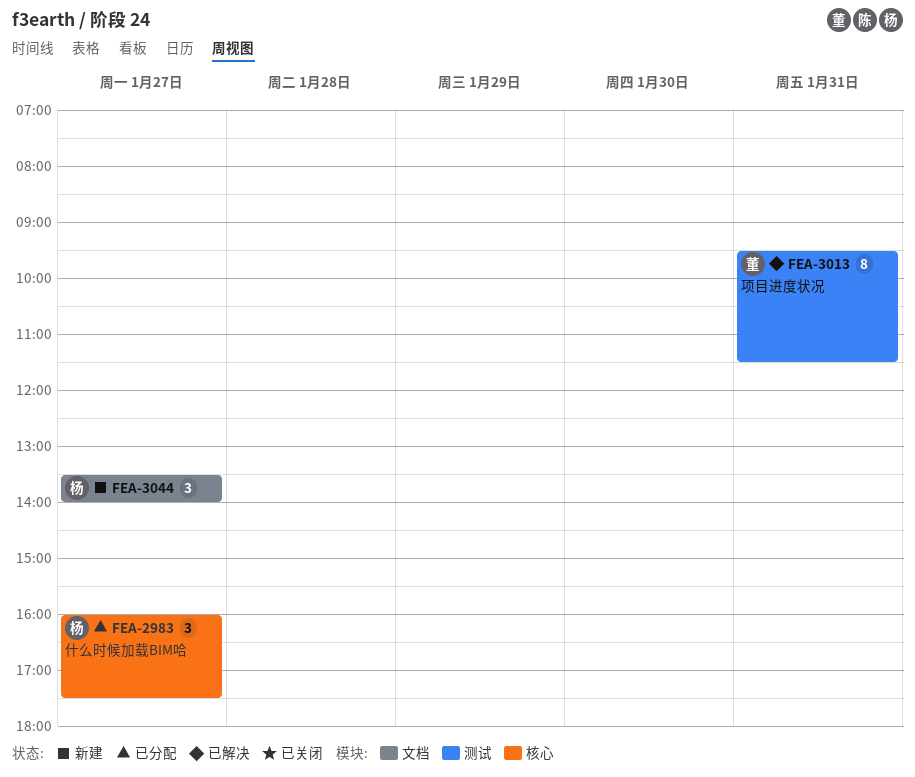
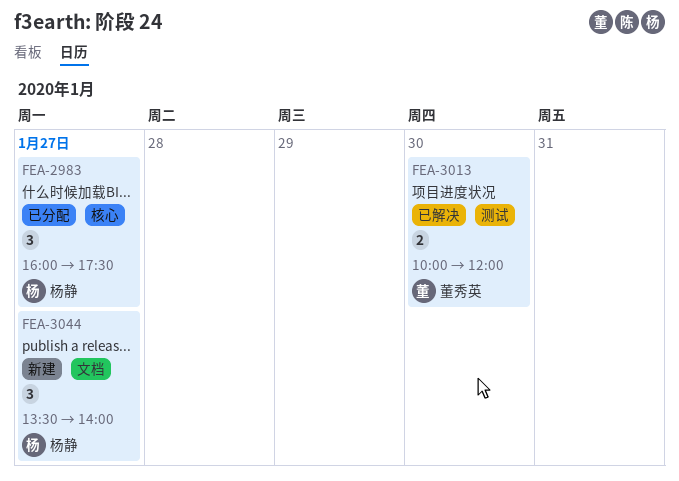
FEA-3013, estimate: 8 -> 2
FEA-3013, day: Jan 31 -> Jan 30
FEA-3013, begins: 09:30 -> 10:00
FEA-3013, ends: 11:30 -> 12:00

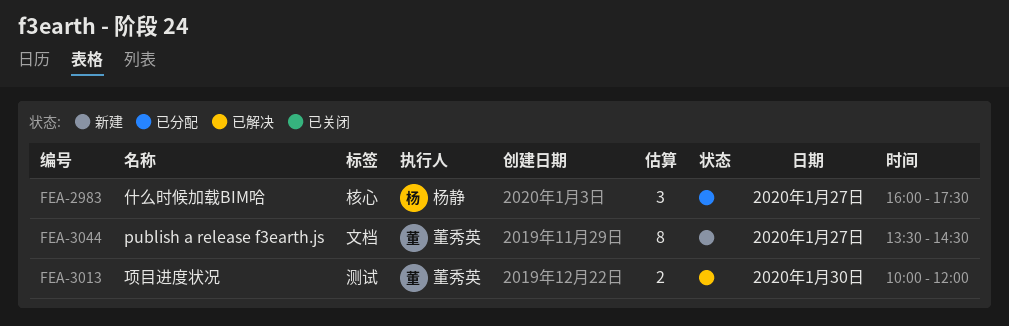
FEA-3044, owner: 杨静 -> 董秀英
FEA-3044, estimate: 3 -> 8
FEA-3044, ends: 14:00 -> 14:30

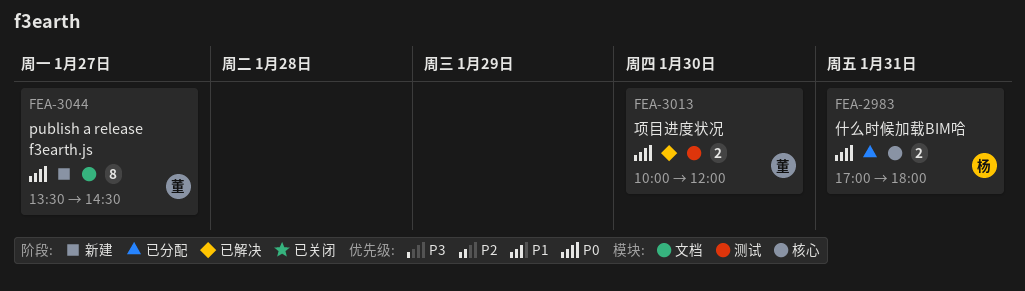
FEA-2983, estimate: 3 -> 2
FEA-2983, day: Jan 27 -> Jan 31
FEA-2983, begins: 16:00 -> 17:00
FEA-2983, ends: 17:30 -> 18:00

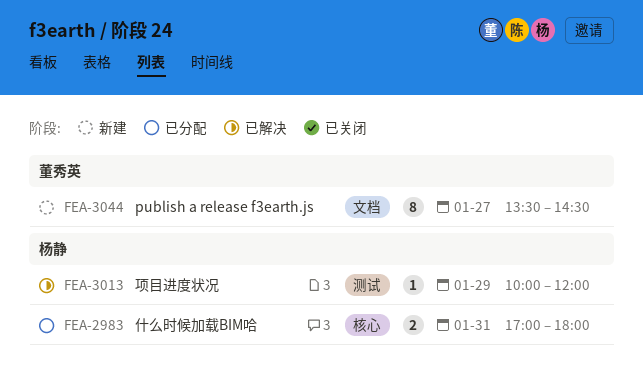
FEA-3013, owner: 董秀英 -> 杨静
FEA-3013, estimate: 2 -> 1
FEA-3013, day: Jan 30 -> Jan 29

